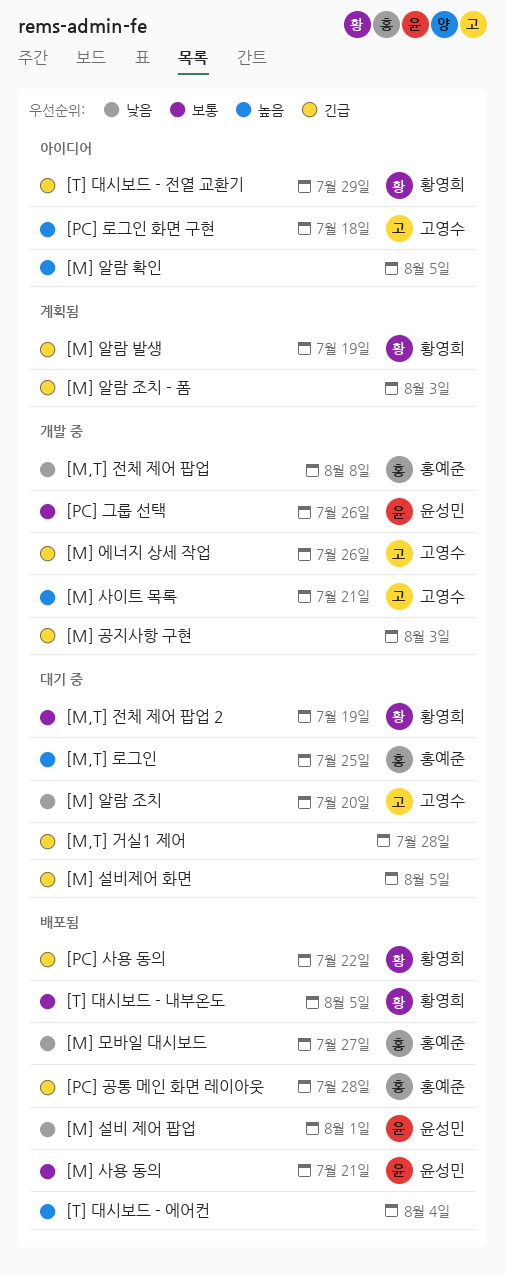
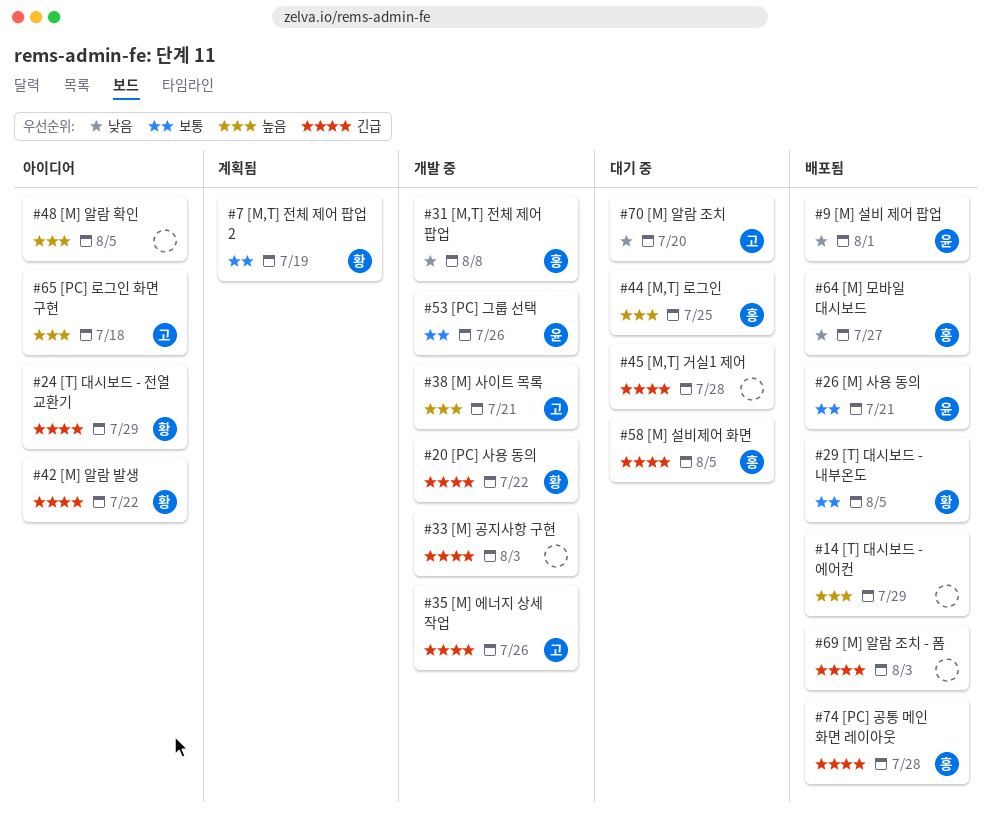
[M,T] 전체 제어 팝업 2, status: 대기 중 -> 계획됨
[M] 설비제어 화면, owner: none -> 홍예준
[M] 알람 발생, status: 계획됨 -> 아이디어
[M] 알람 발생, due: Jul 19 -> Jul 22
[M] 알람 조치 - 폼, status: 계획됨 -> 배포됨
[PC] 사용 동의, status: 배포됨 -> 개발 중
[T] 대시보드 - 에어컨, due: Aug 4 -> Jul 29

